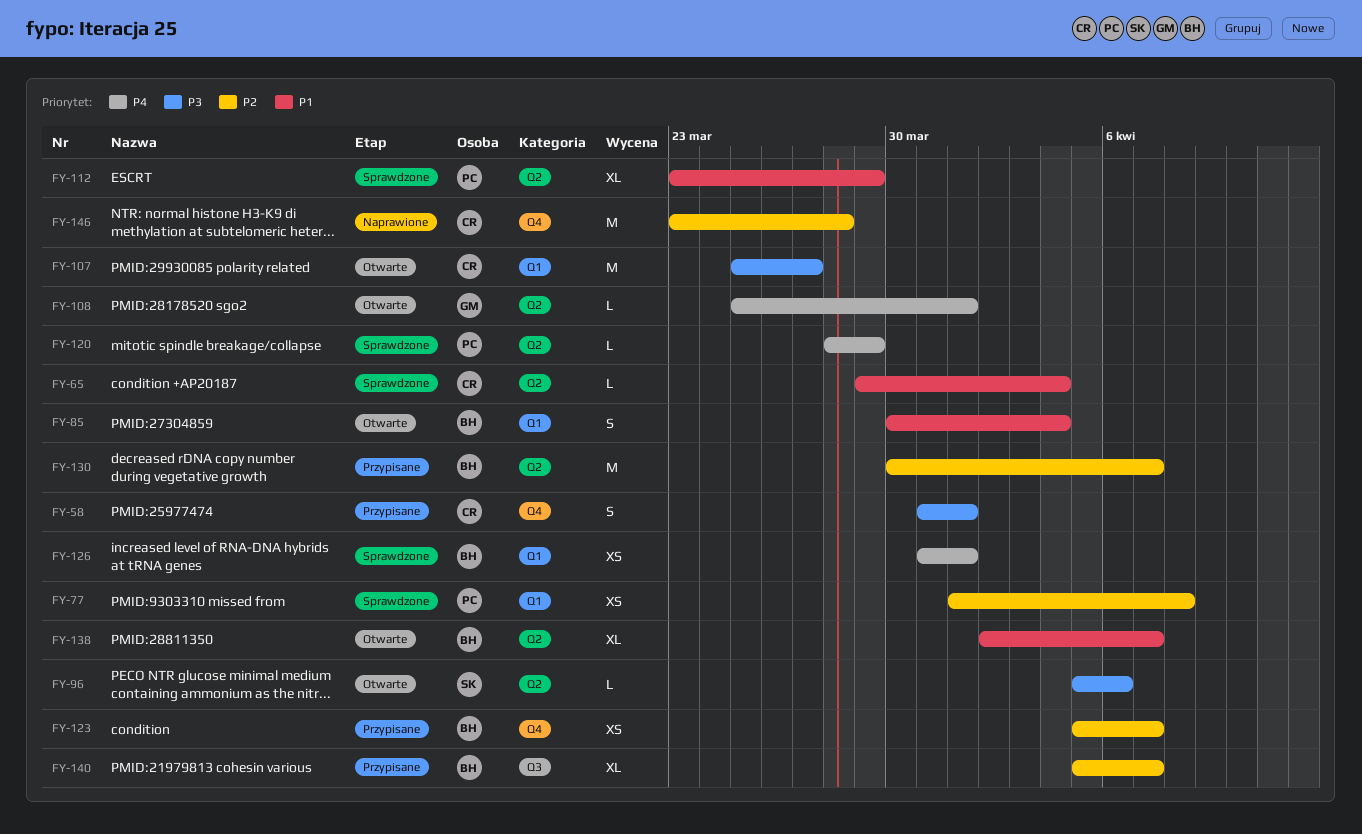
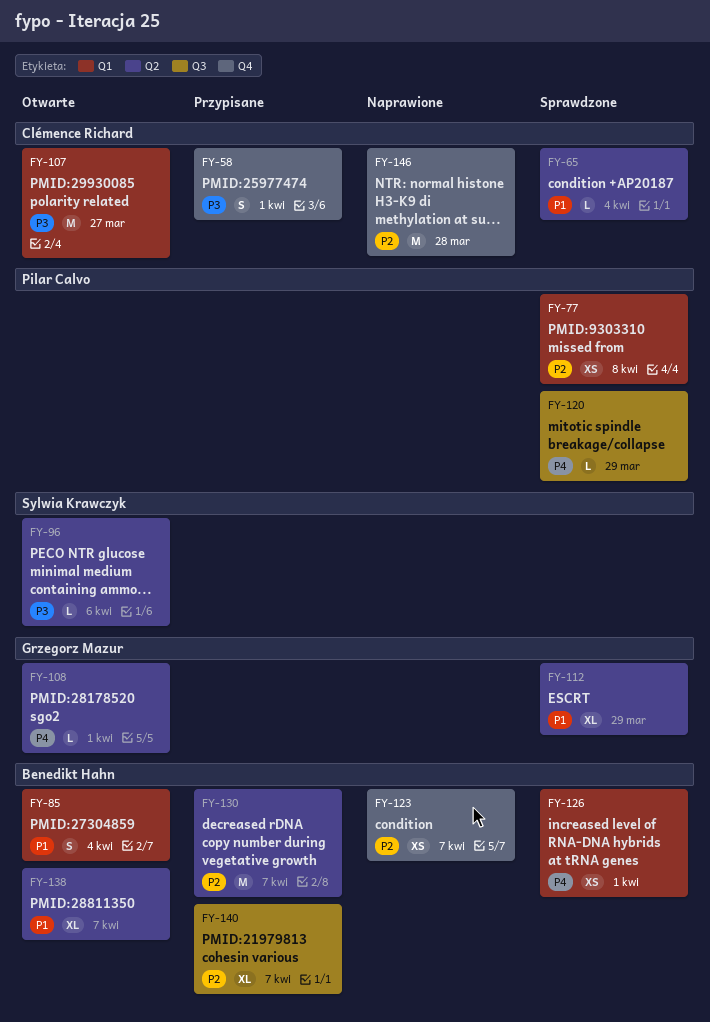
FY-112, owner: Pilar Calvo -> Grzegorz Mazur
FY-120, label: Q2 -> Q3
FY-123, status: Przypisane -> Naprawione

